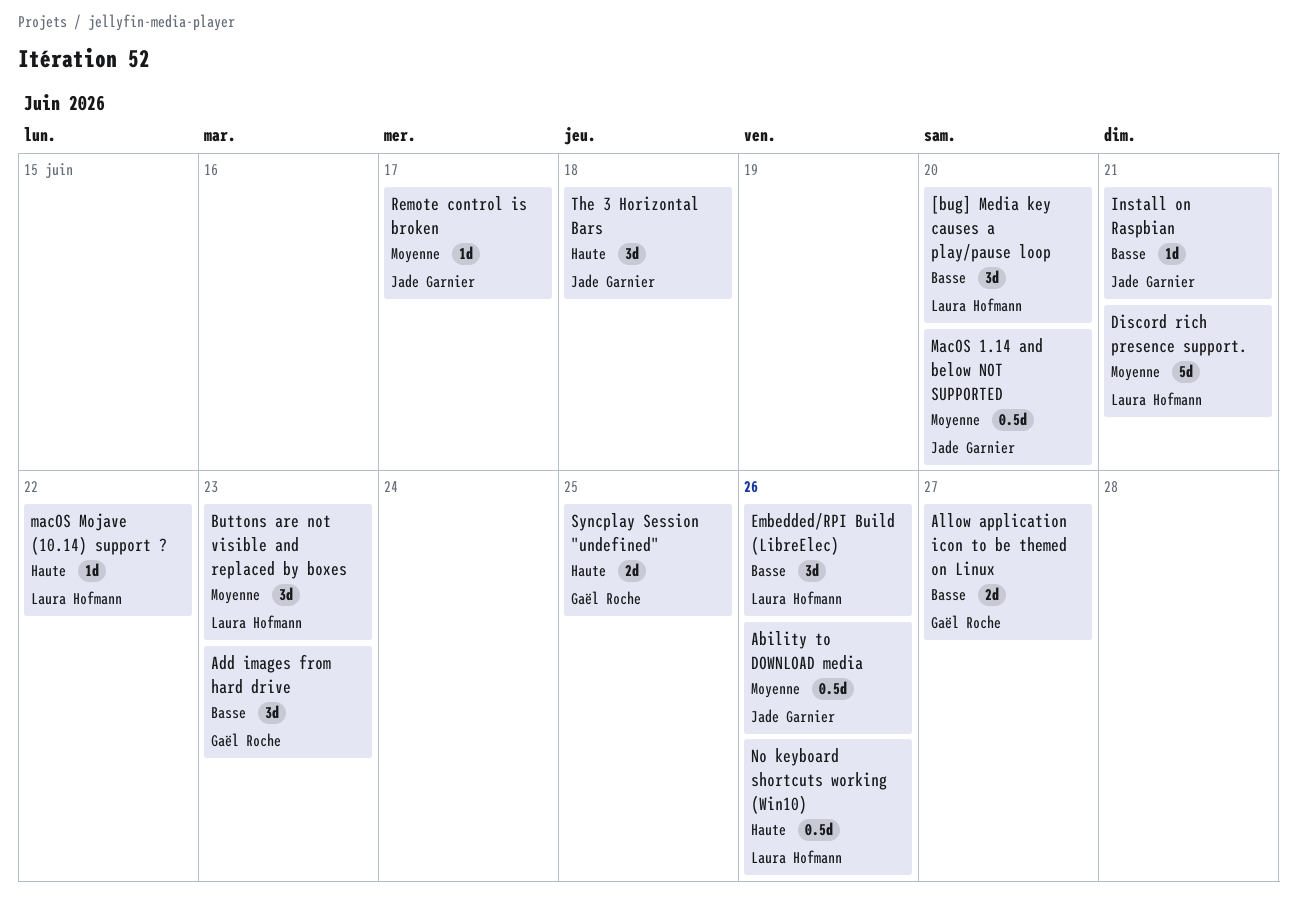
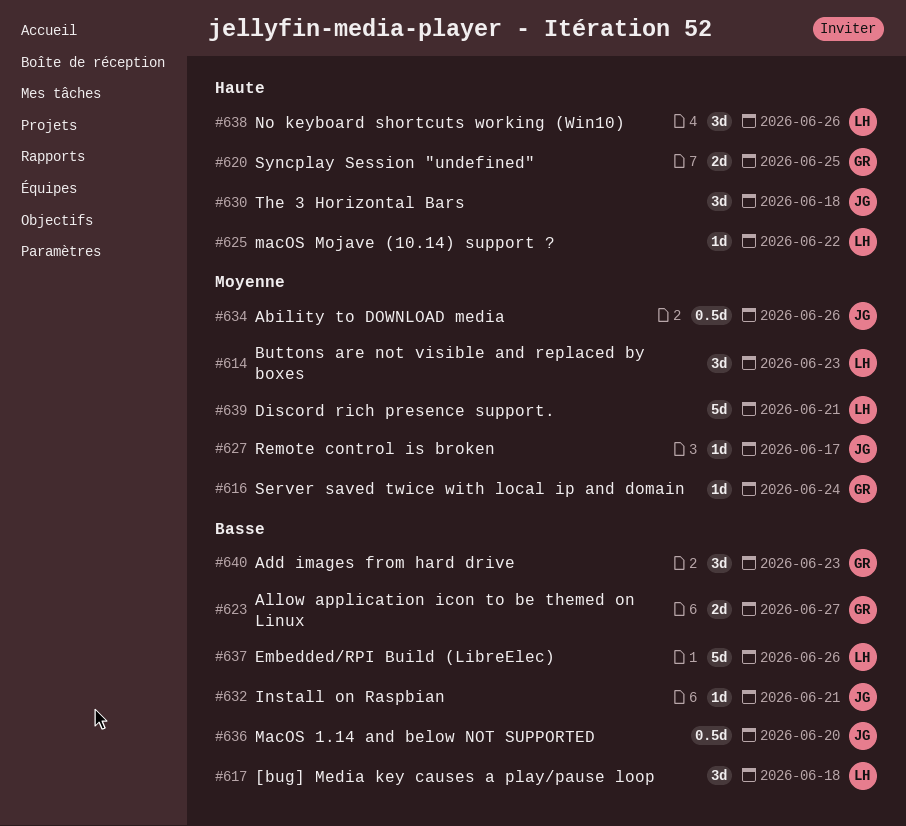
[bug] Media key causes a play/pause loop, due: Jun 20 -> Jun 18
Embedded/RPI Build (LibreElec), estimate: 3d -> 5d
MacOS 1.14 and below NOT SUPPORTED, priority: Moyenne -> Basse
No keyboard shortcuts working (Win10), estimate: 0.5d -> 3d
Server saved twice with local ip and domain: none -> present

